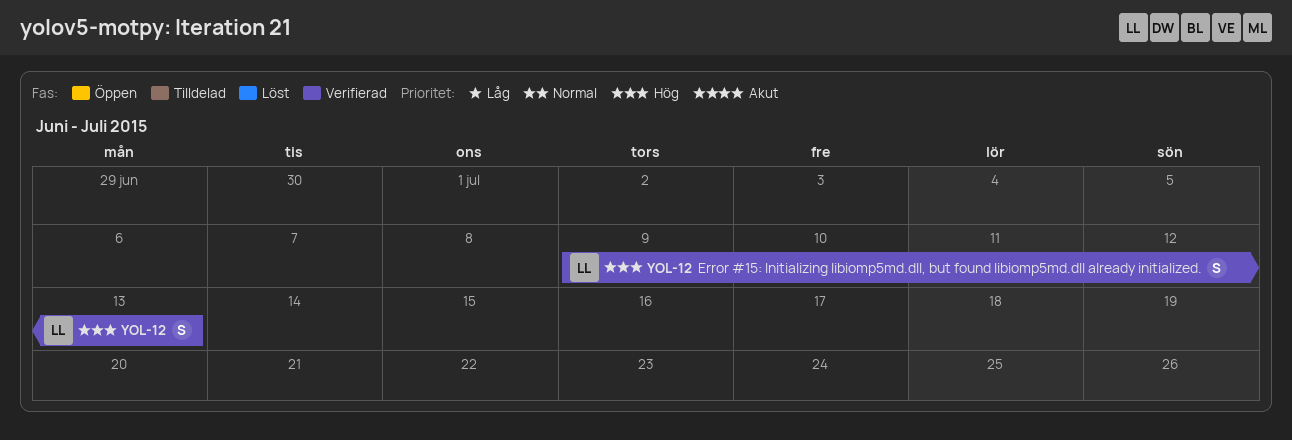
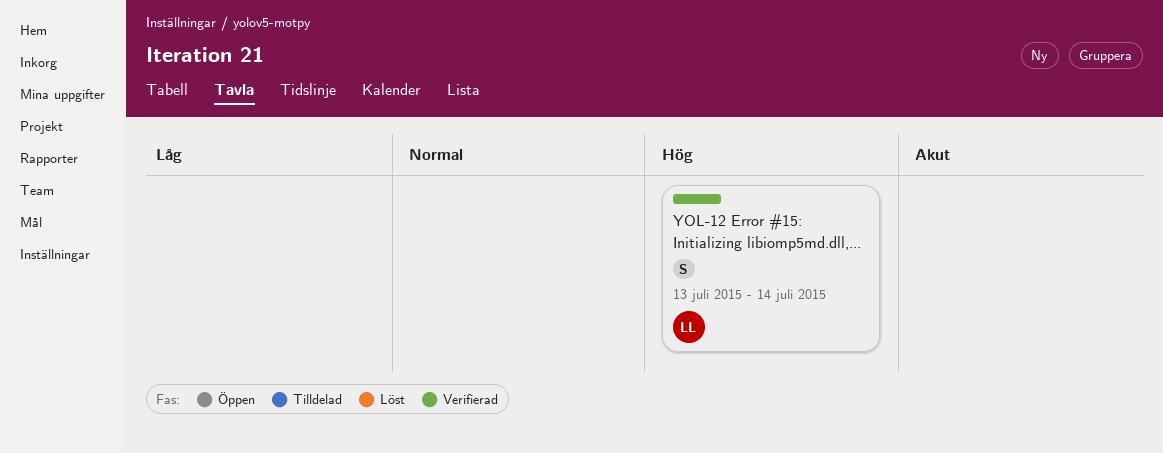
YOL-12, start: Jul 9 -> Jul 13
YOL-12, due: Jul 13 -> Jul 14

